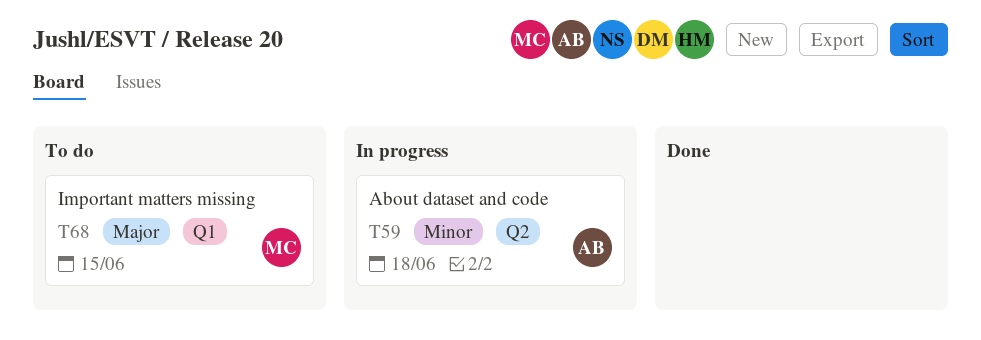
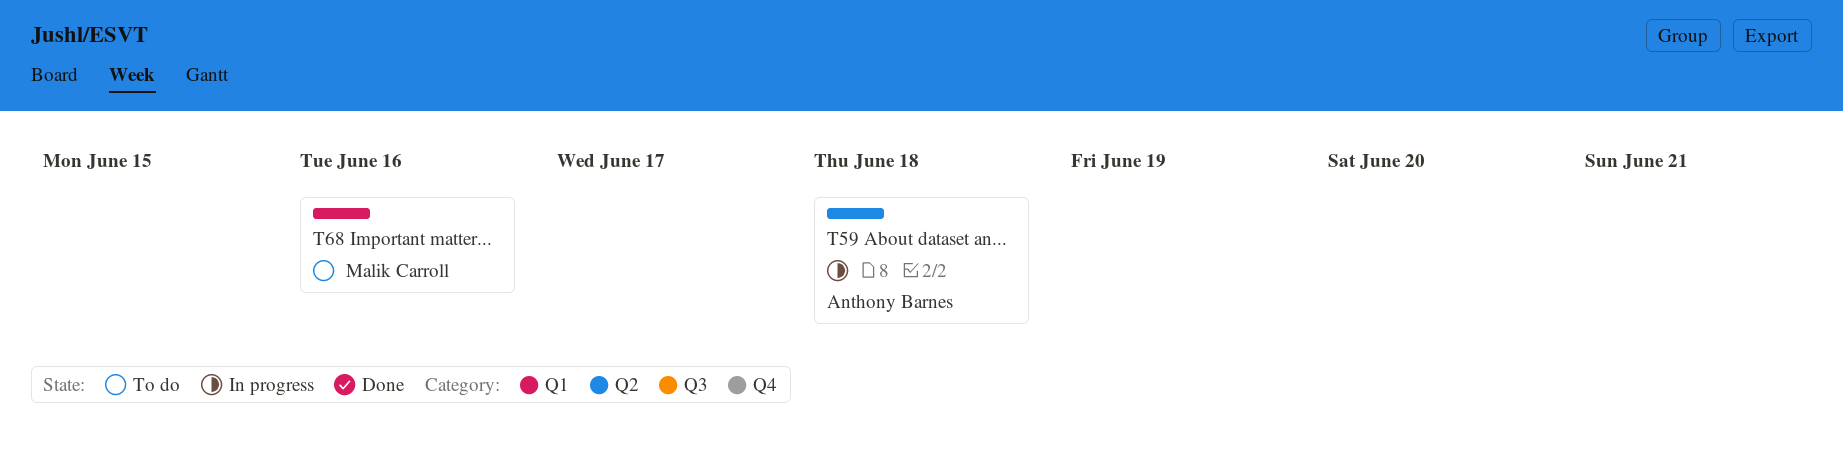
T68, due: Jun 15 -> Jun 16

